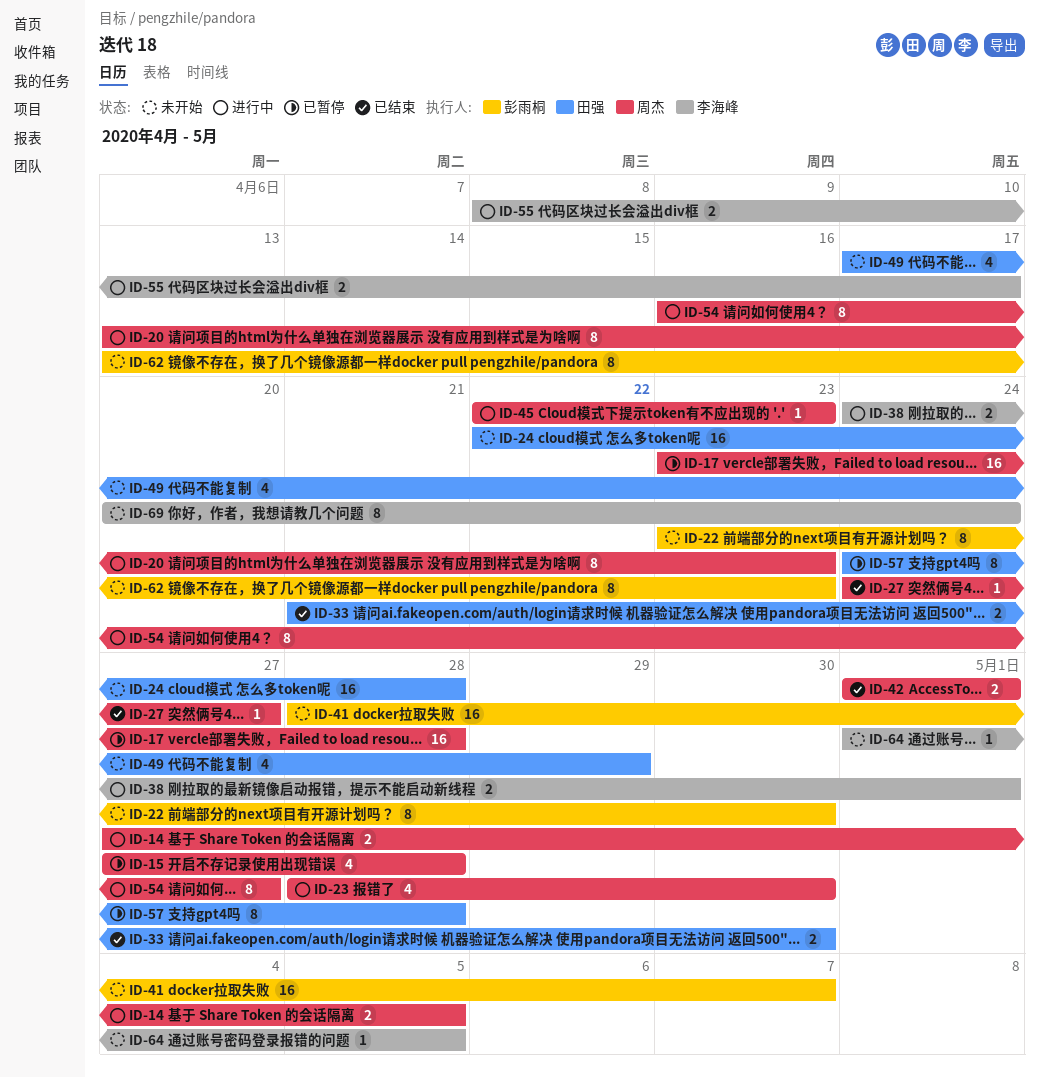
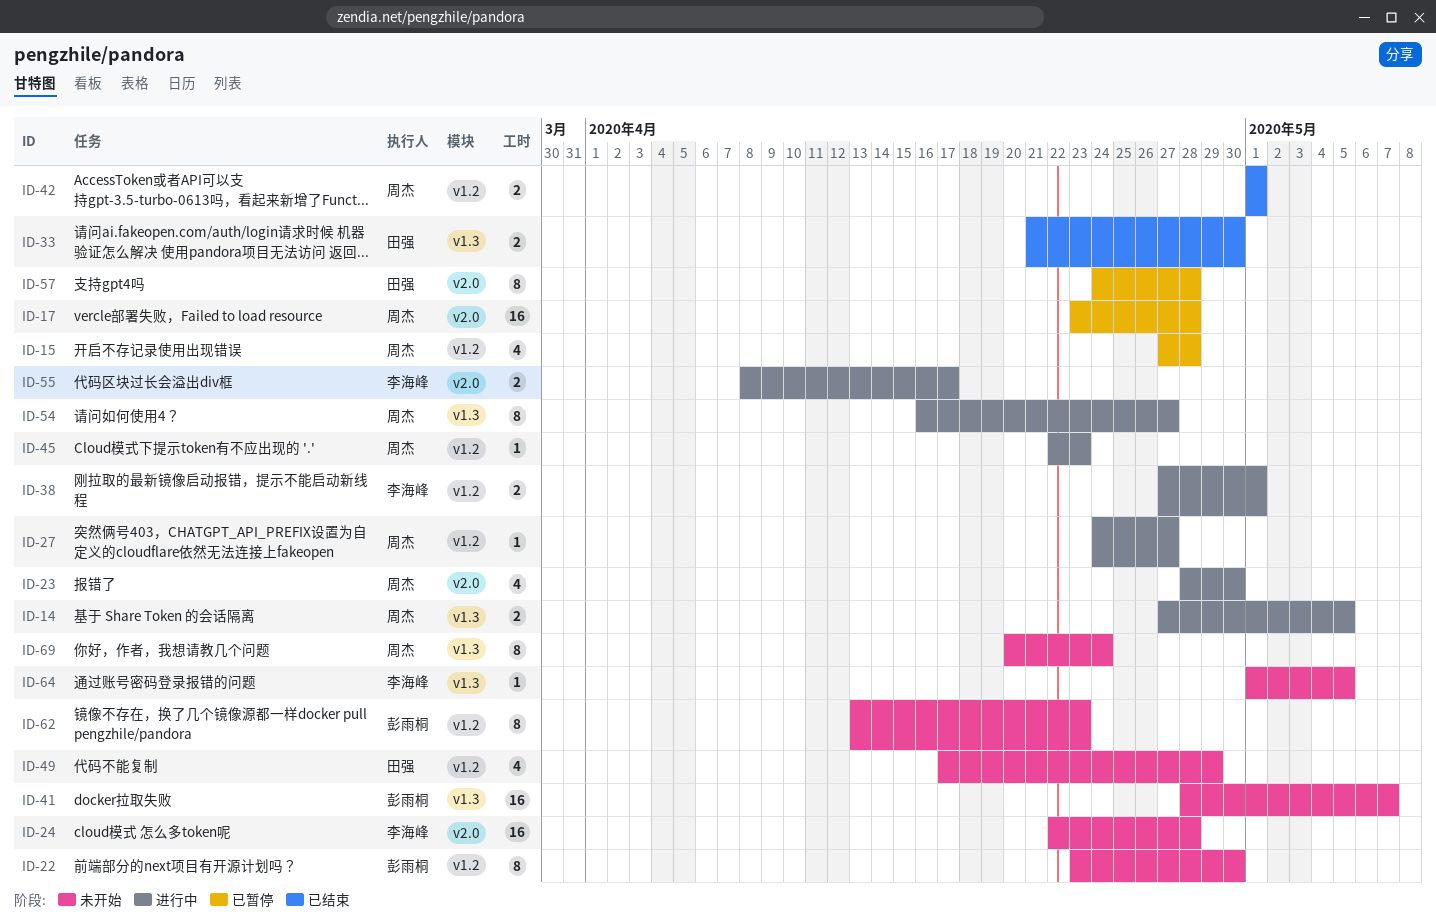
ID-20: present -> none
ID-24, owner: 田强 -> 李海峰
ID-27, status: 已结束 -> 进行中
ID-38, start: Apr 24 -> Apr 27
ID-69, owner: 李海峰 -> 周杰

